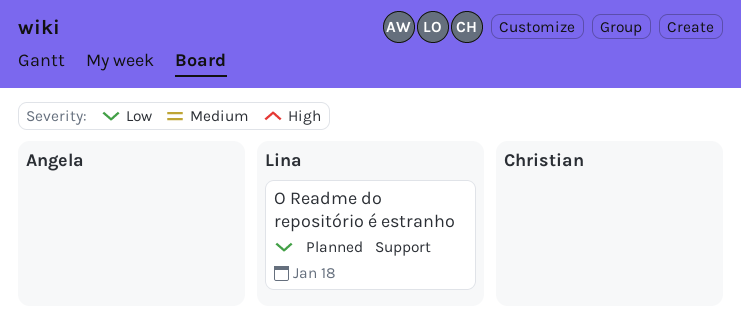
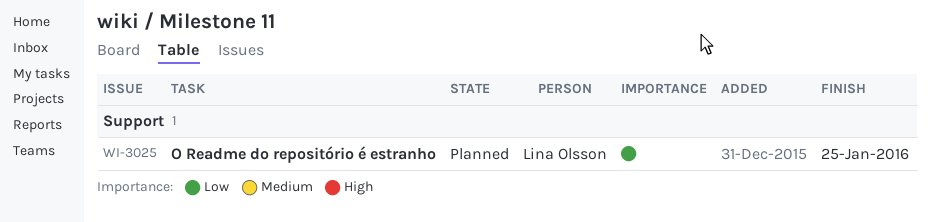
O Readme do repositório é estranho, due: Jan 18 -> Jan 25

